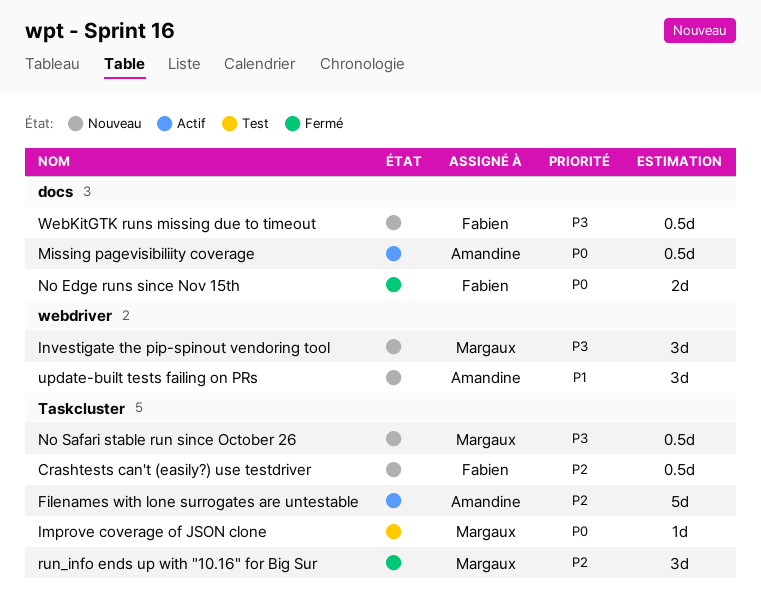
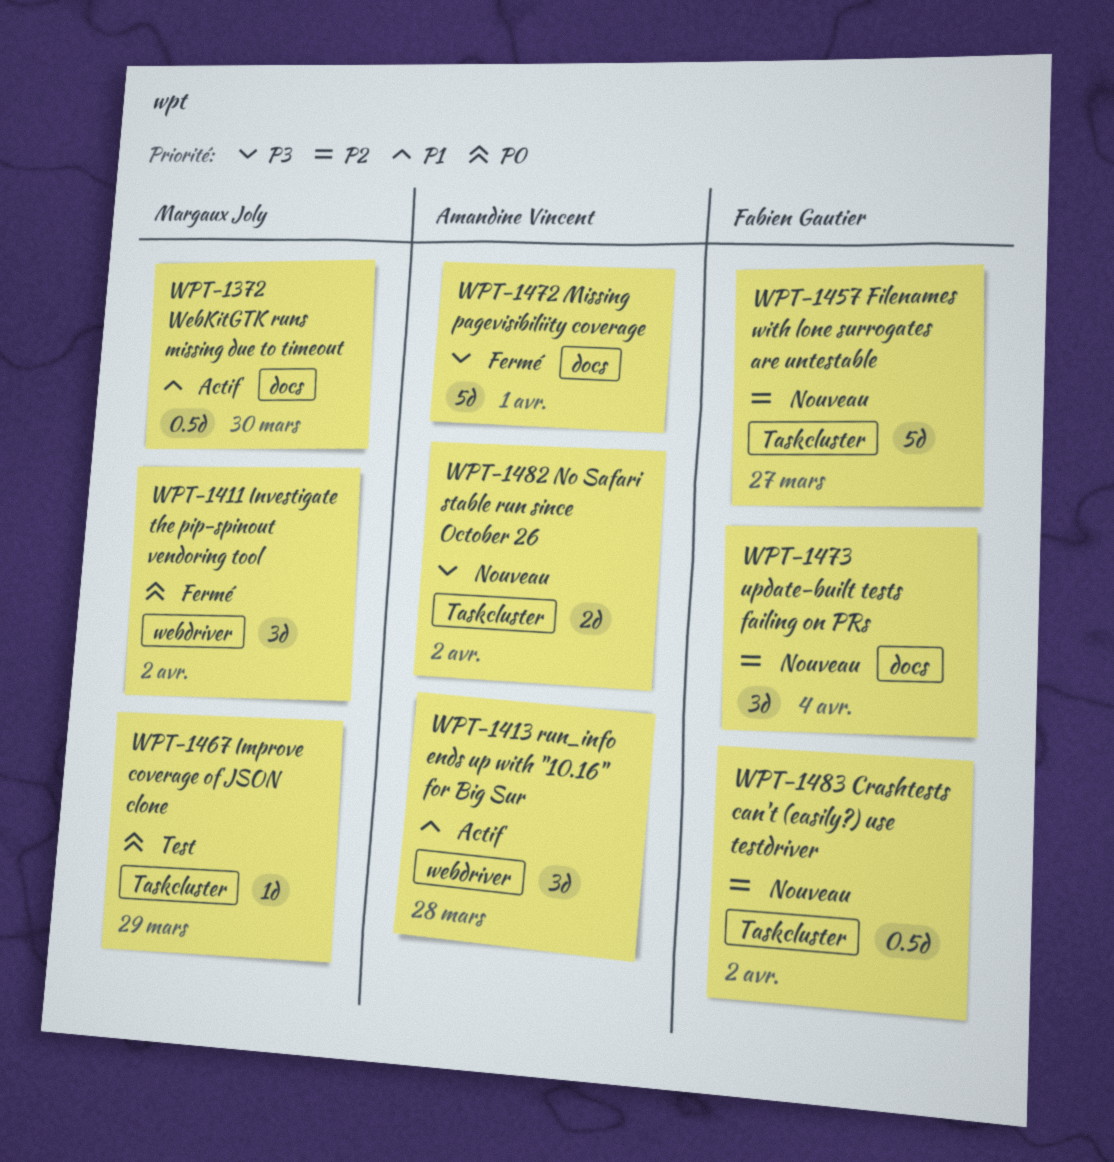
Filenames with lone surrogates are untestable, status: Actif -> Nouveau
Filenames with lone surrogates are untestable, owner: Amandine Vincent -> Fabien Gautier
Investigate the pip-spinout vendoring tool, status: Nouveau -> Fermé
Investigate the pip-spinout vendoring tool, priority: P3 -> P0
Missing pagevisibiliity coverage, status: Actif -> Fermé
Missing pagevisibiliity coverage, priority: P0 -> P3
Missing pagevisibiliity coverage, estimate: 0.5d -> 5d
No Edge runs since Nov 15th: present -> none
No Safari stable run since October 26, owner: Margaux Joly -> Amandine Vincent
No Safari stable run since October 26, estimate: 0.5d -> 2d
run_info ends up with "10.16" for Big Sur, status: Fermé -> Actif
run_info ends up with "10.16" for Big Sur, owner: Margaux Joly -> Amandine Vincent
run_info ends up with "10.16" for Big Sur, priority: P2 -> P1
run_info ends up with "10.16" for Big Sur, label: Taskcluster -> webdriver
update-built tests failing on PRs, owner: Amandine Vincent -> Fabien Gautier
update-built tests failing on PRs, priority: P1 -> P2
update-built tests failing on PRs, label: webdriver -> docs
WebKitGTK runs missing due to timeout, status: Nouveau -> Actif
WebKitGTK runs missing due to timeout, owner: Fabien Gautier -> Margaux Joly
WebKitGTK runs missing due to timeout, priority: P3 -> P1

